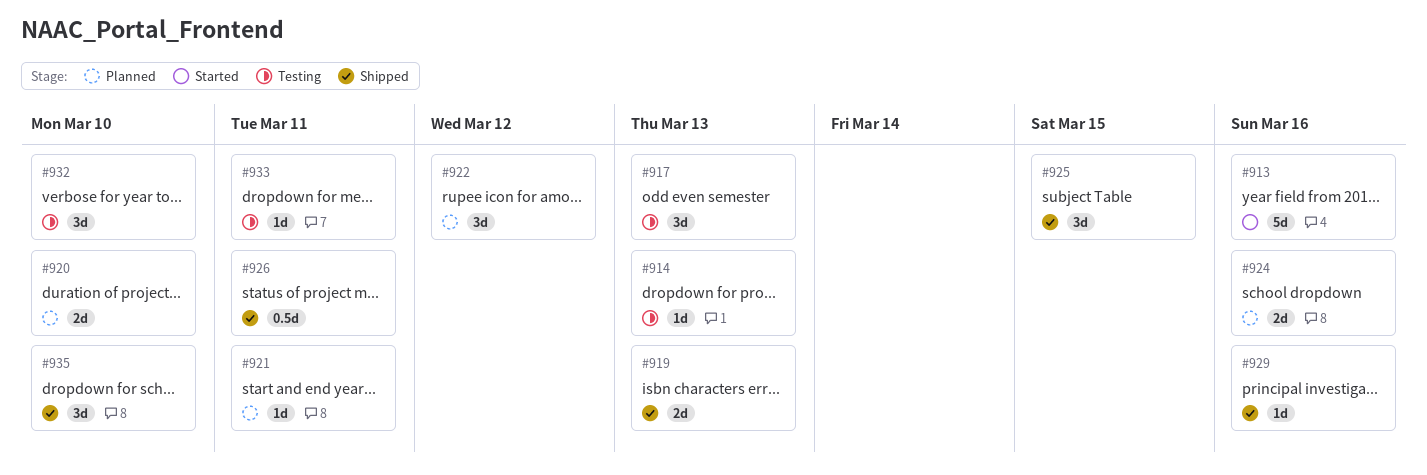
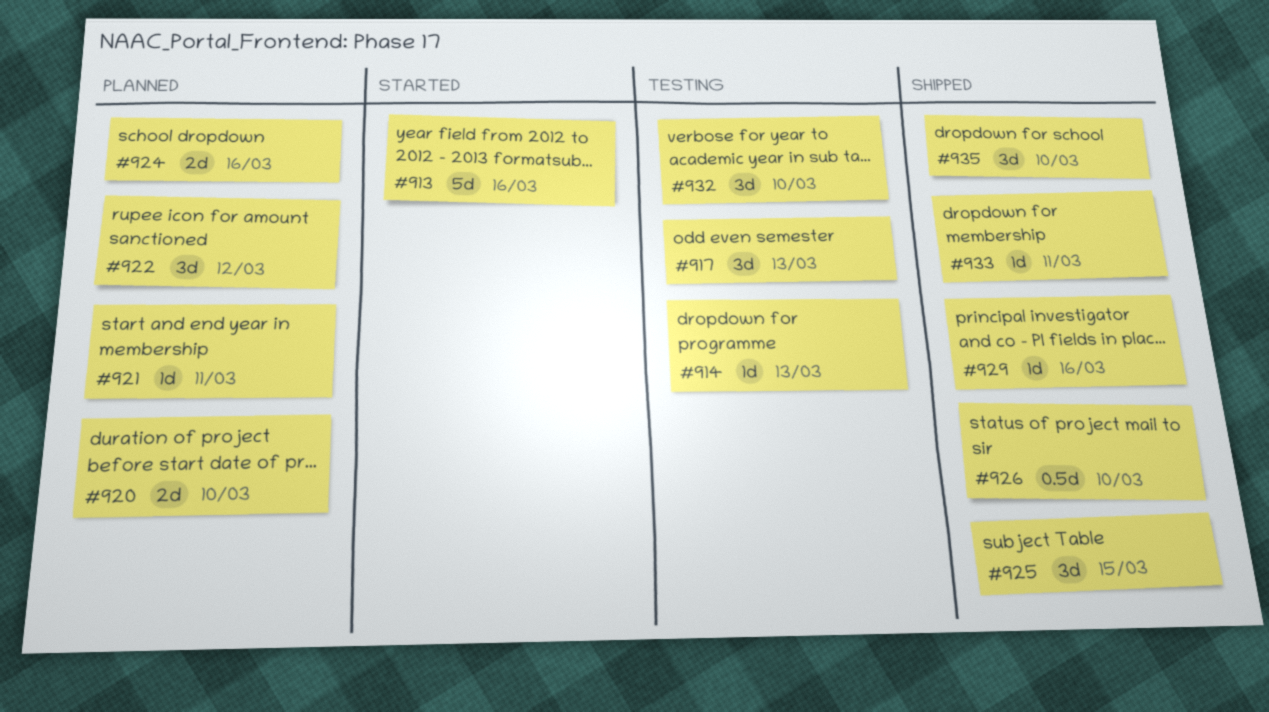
#919: present -> none
#926, due: Mar 11 -> Mar 10
#933, status: Testing -> Shipped

